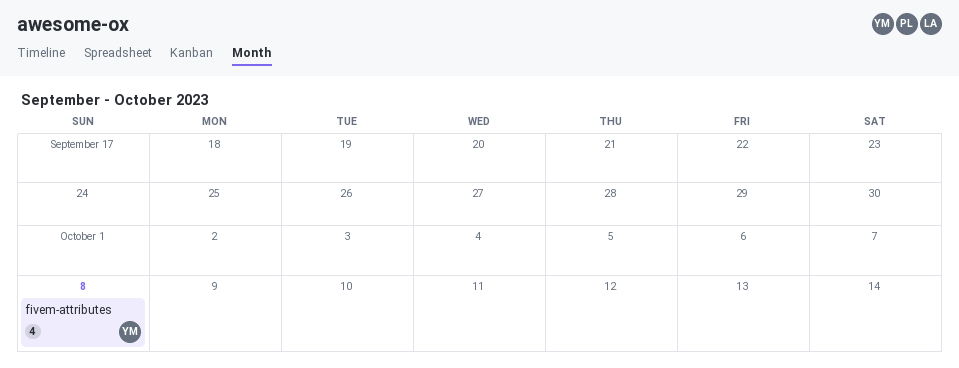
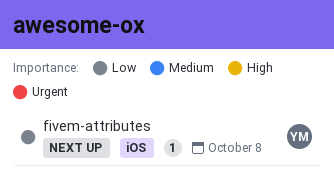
fivem-attributes, estimate: 4 -> 1

